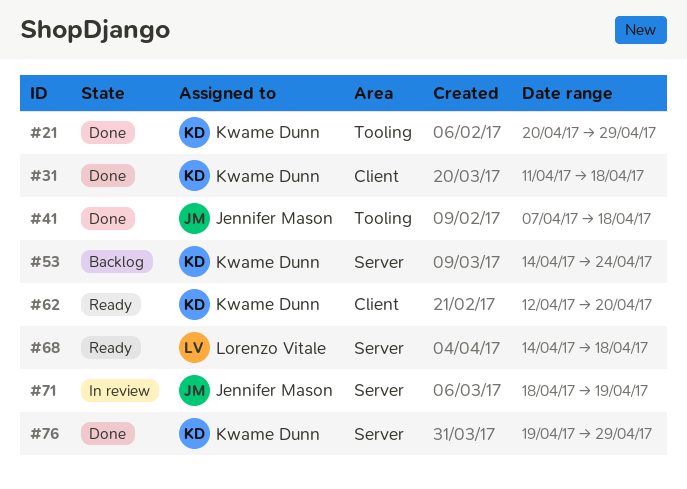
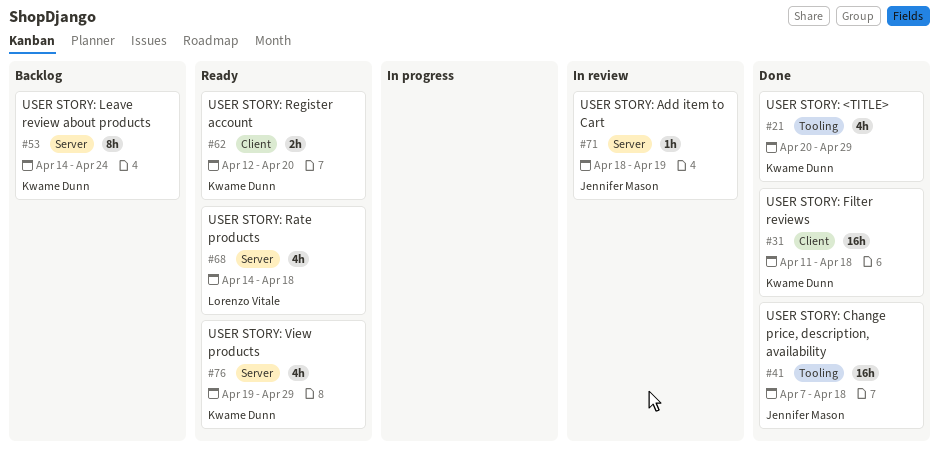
#76, status: Done -> Ready

